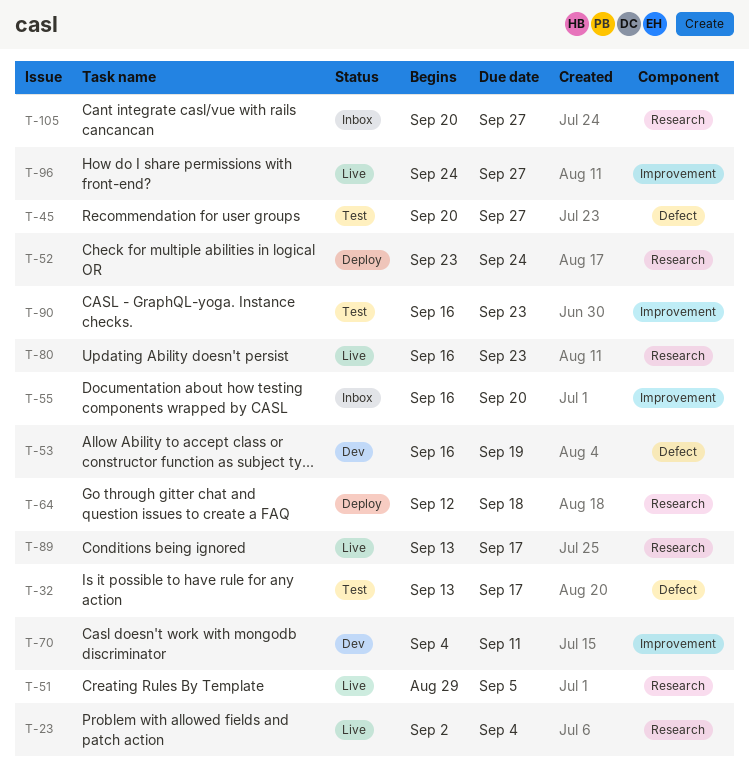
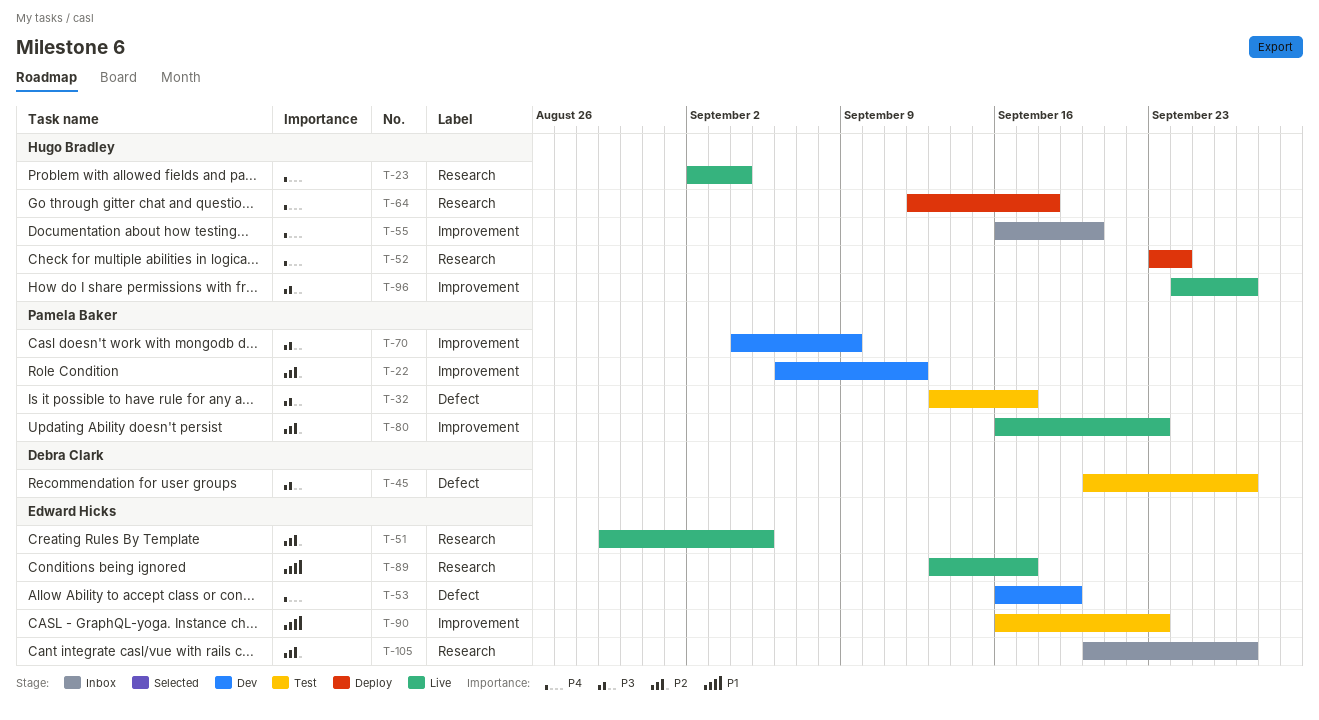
T-22: none -> present
T-70, due: Sep 11 -> Sep 9
T-80, label: Research -> Improvement

